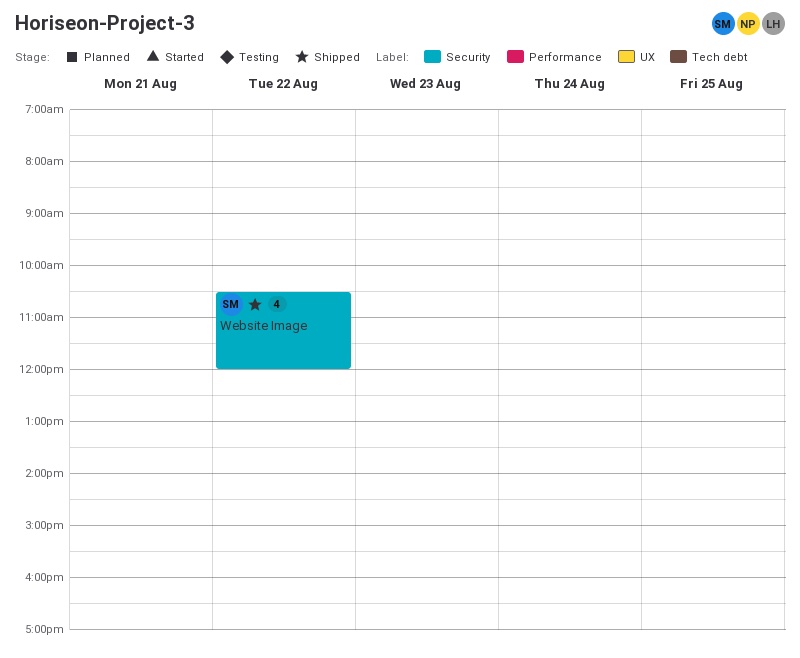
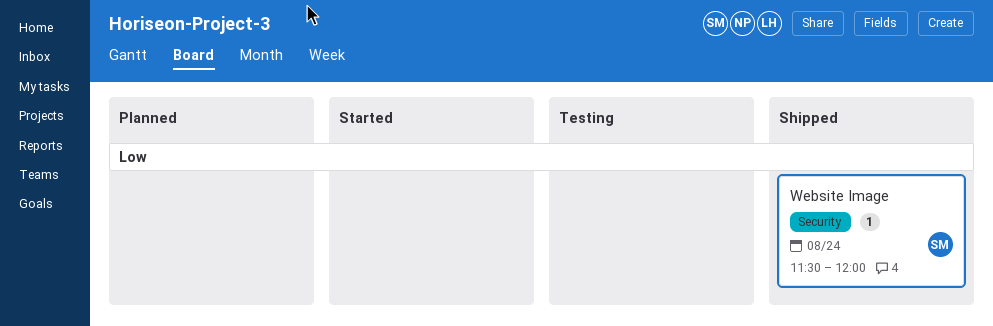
Website Image, estimate: 4 -> 1
Website Image, day: Aug 22 -> Aug 24
Website Image, begins: 10:30 -> 11:30

